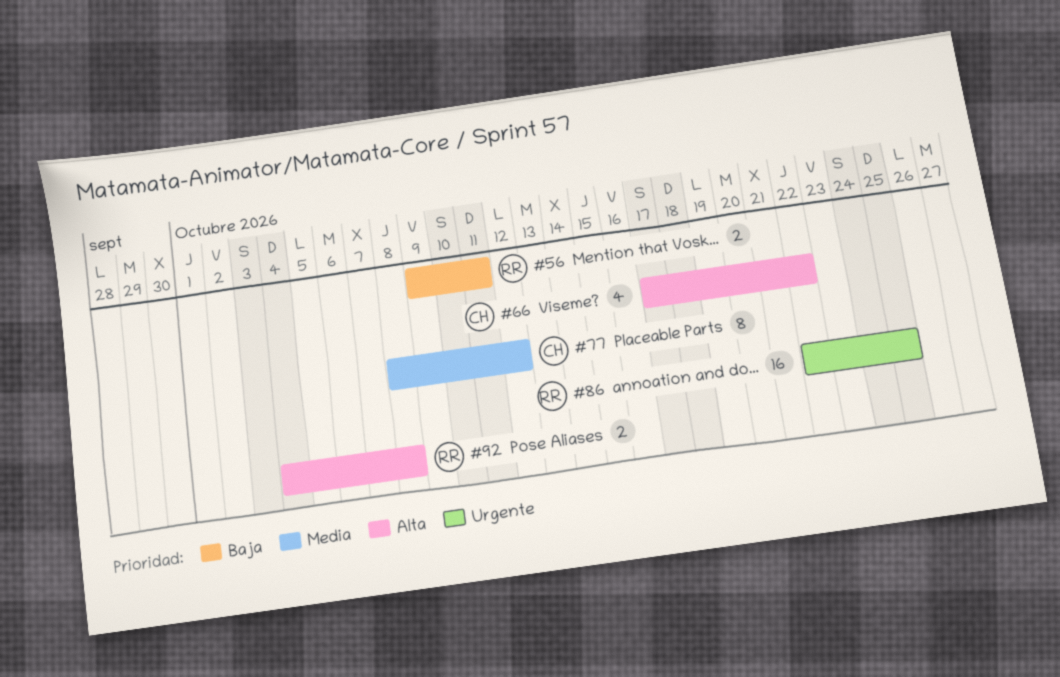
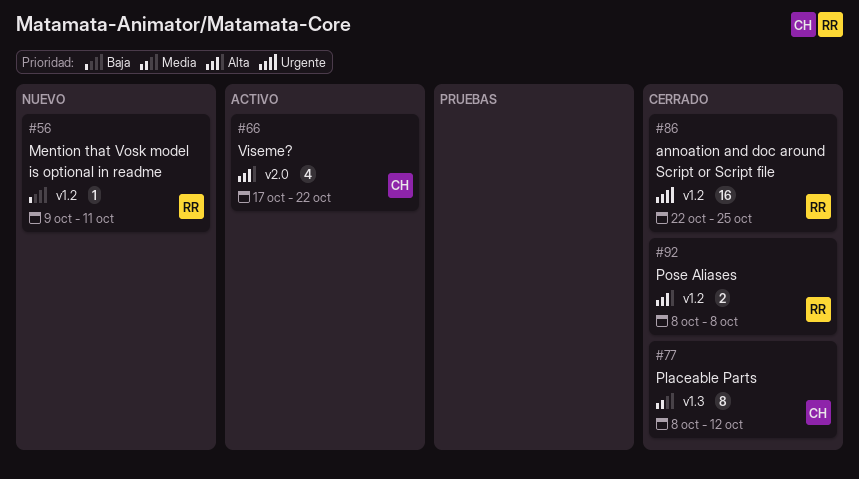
#56, estimate: 2 -> 1
#92, start: Oct 4 -> Oct 8

